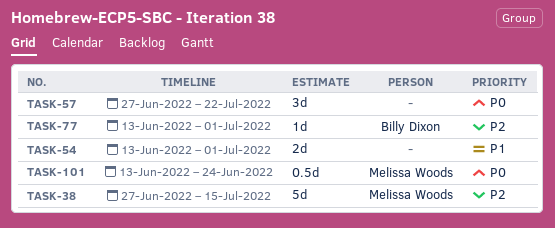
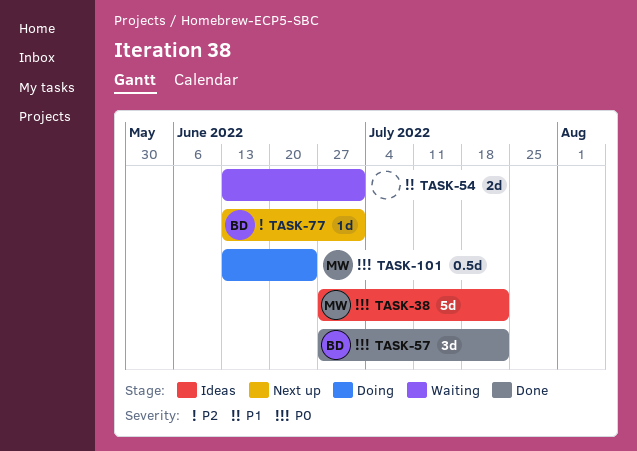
TASK-38, priority: P2 -> P0
TASK-38, due: Jul 15 -> Jul 22
TASK-57, owner: none -> Billy Dixon

